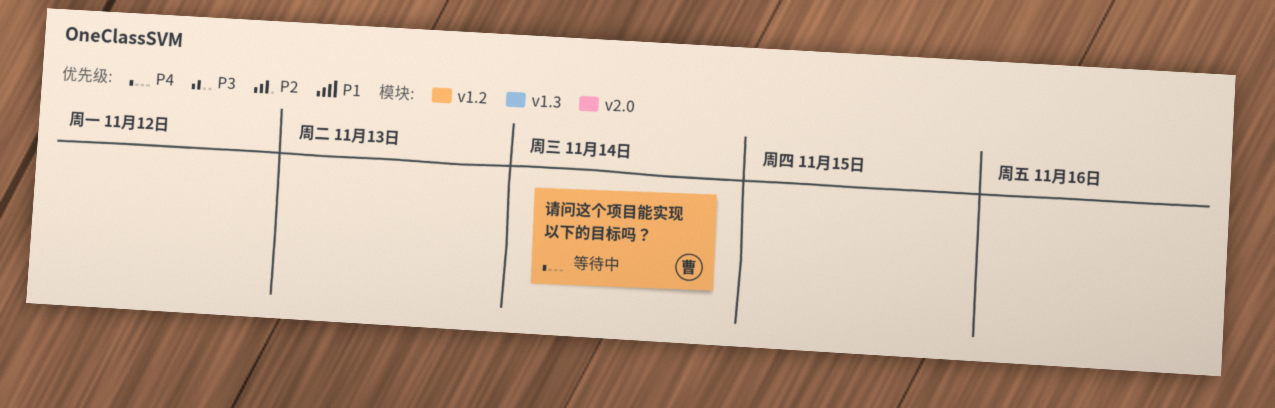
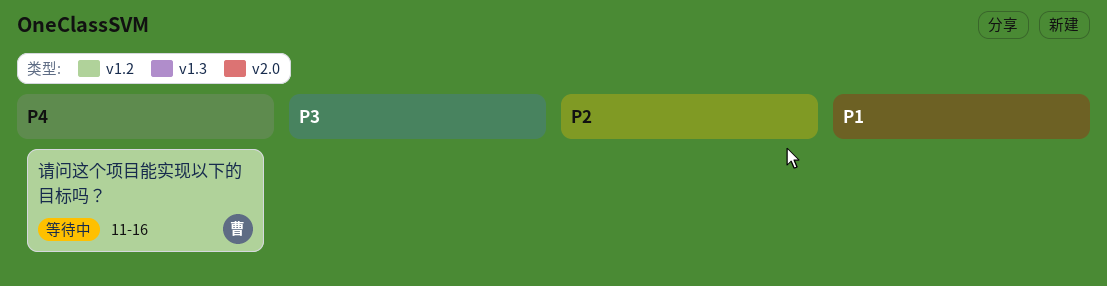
请问这个项目能实现以下的目标吗？, due: Nov 14 -> Nov 16

